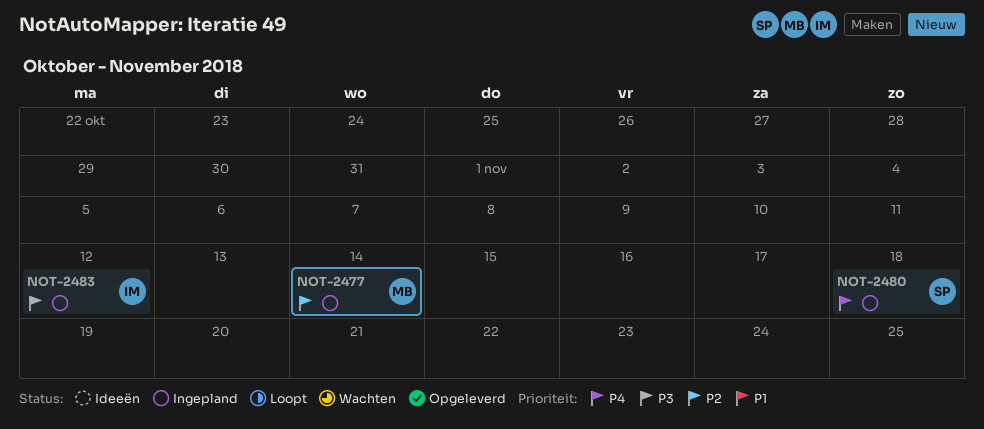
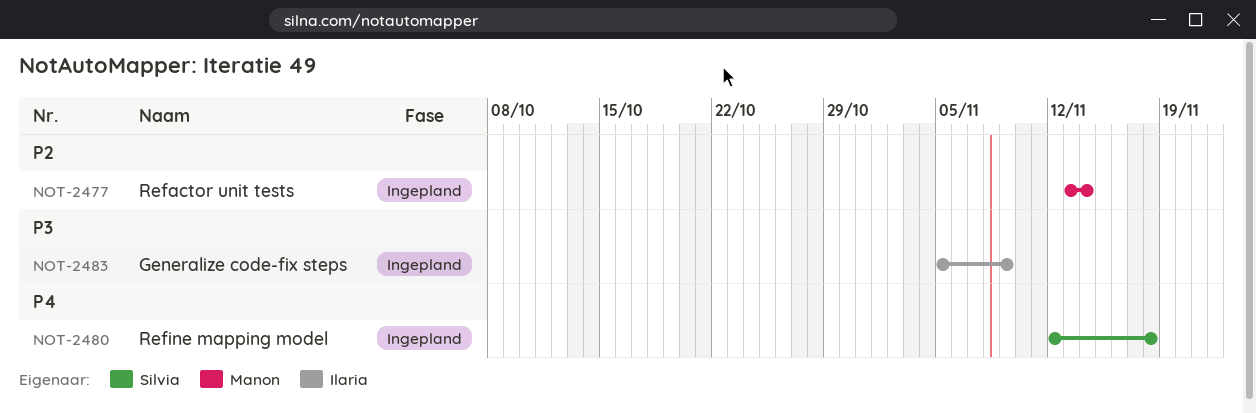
NOT-2483, due: Nov 12 -> Nov 9

